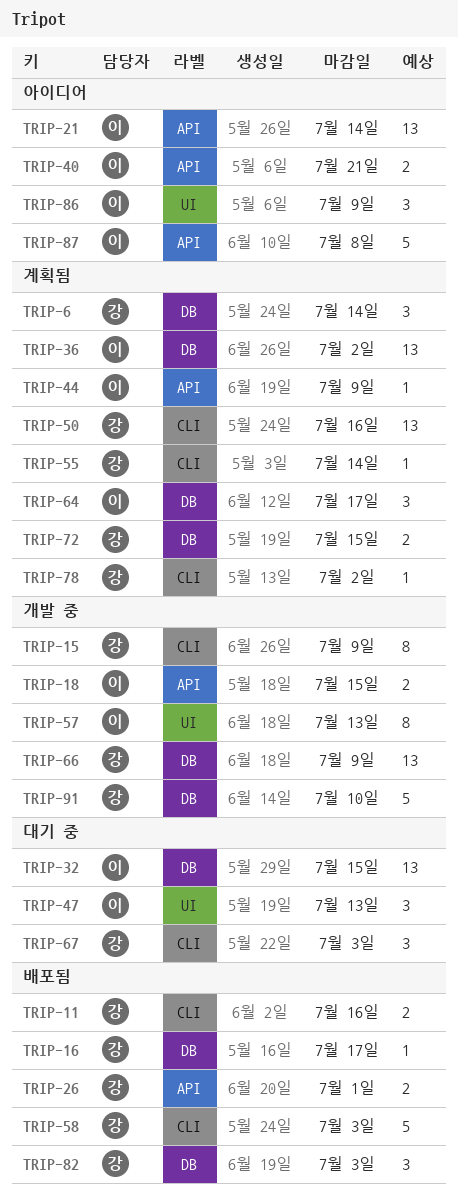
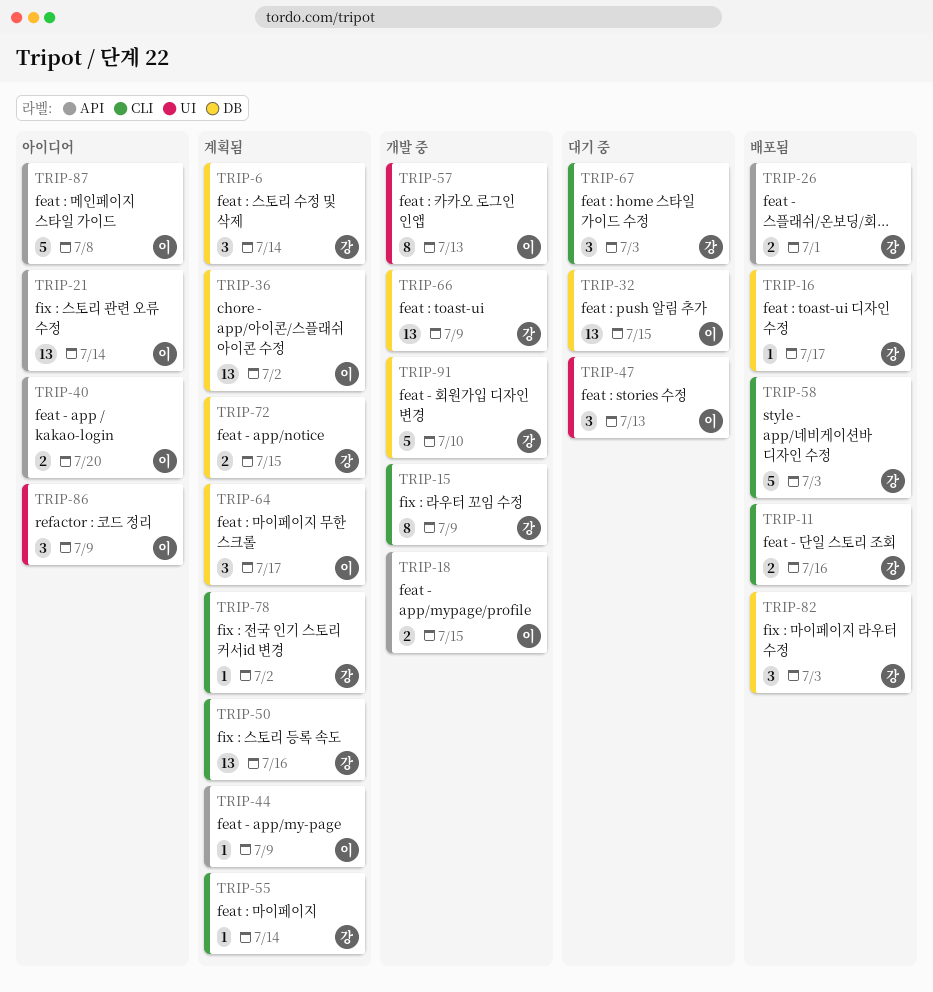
TRIP-40, due: Jul 21 -> Jul 20

